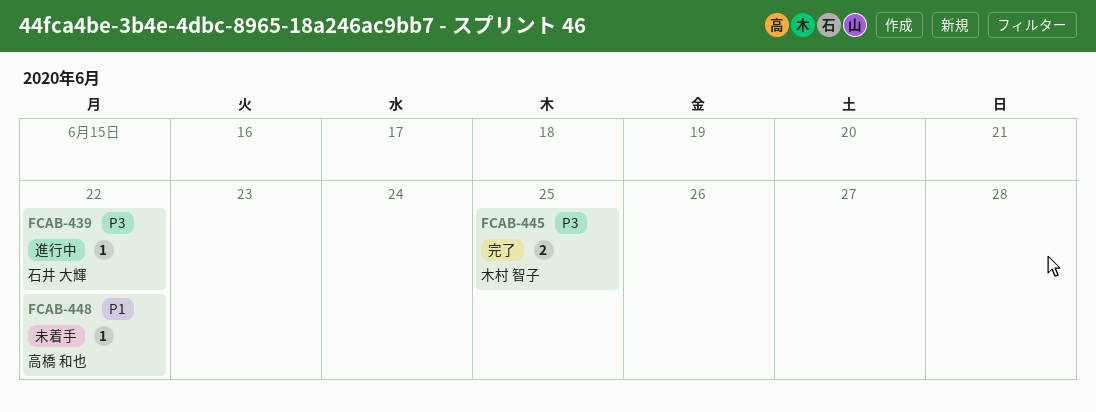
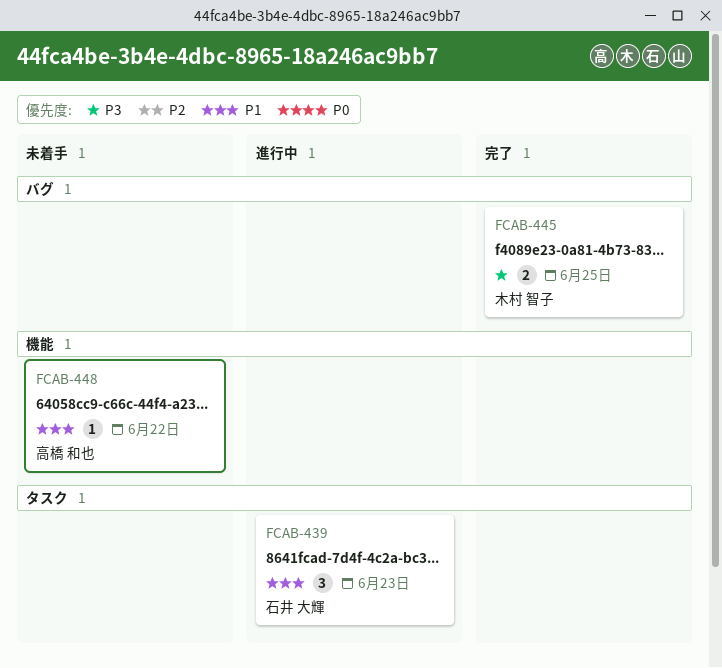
FCAB-439, priority: P3 -> P1
FCAB-439, estimate: 1 -> 3
FCAB-439, due: Jun 22 -> Jun 23

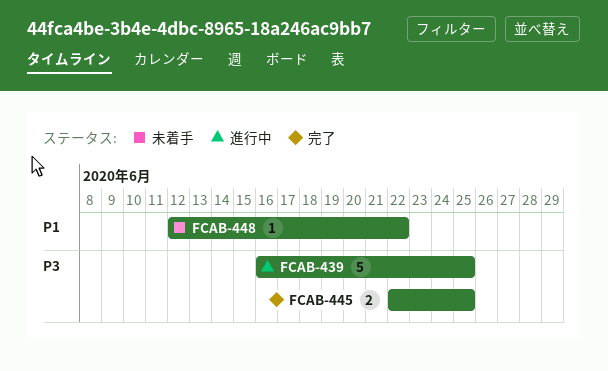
FCAB-439, priority: P1 -> P3
FCAB-439, estimate: 3 -> 5
FCAB-439, due: Jun 23 -> Jun 25

